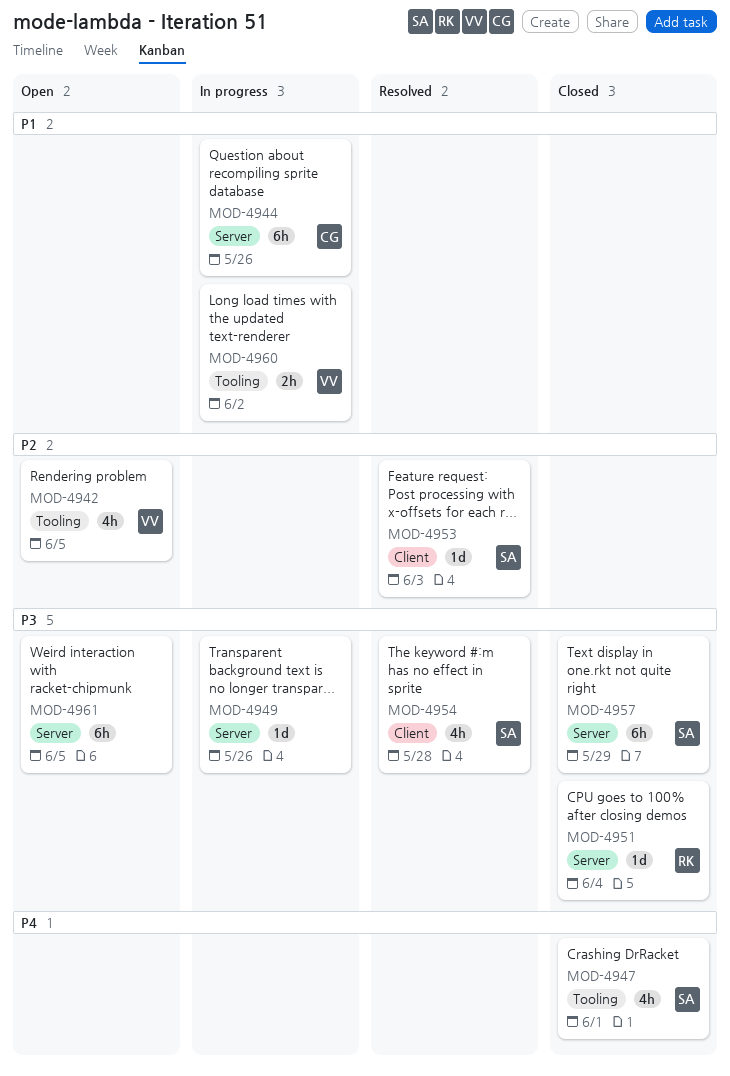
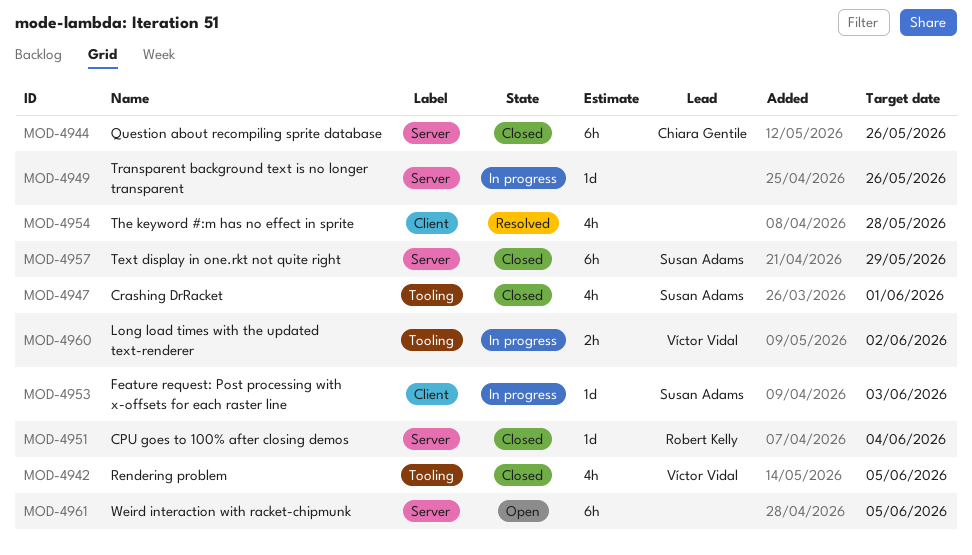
MOD-4942, status: Open -> Closed
MOD-4944, status: In progress -> Closed
MOD-4953, status: Resolved -> In progress
MOD-4954, owner: Susan Adams -> none

